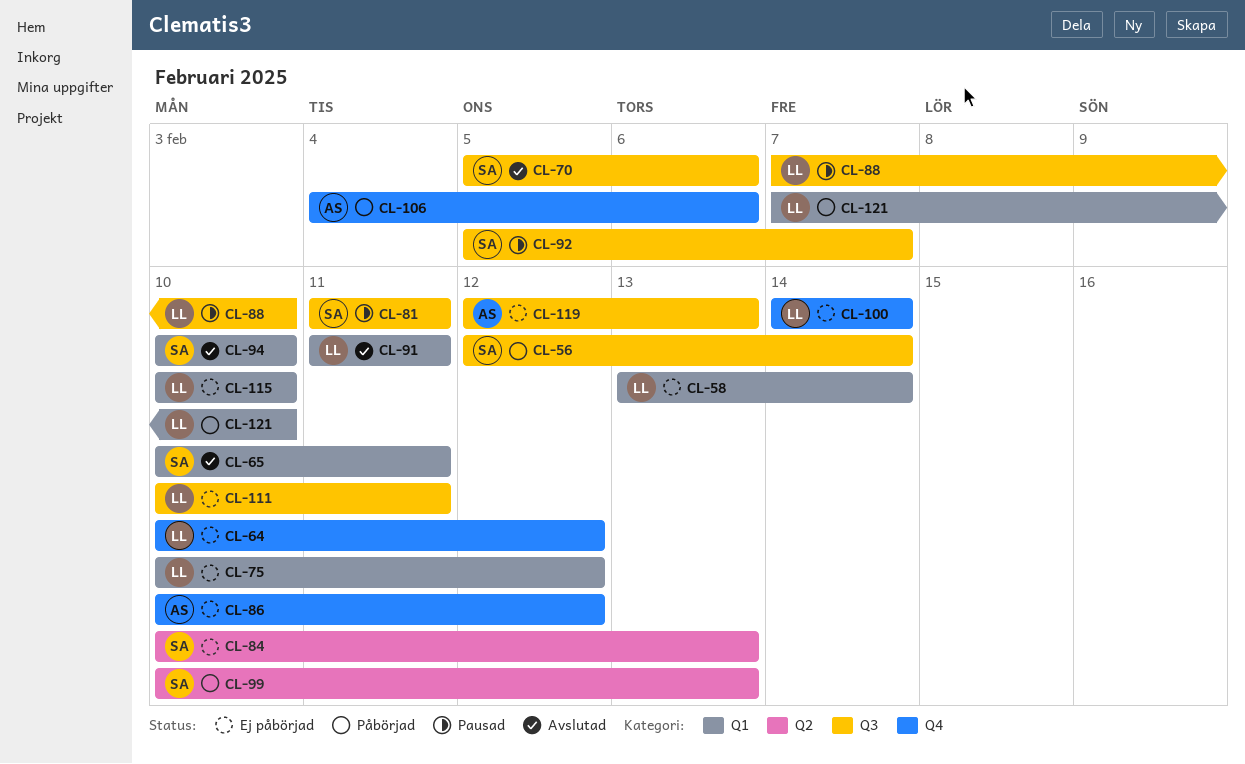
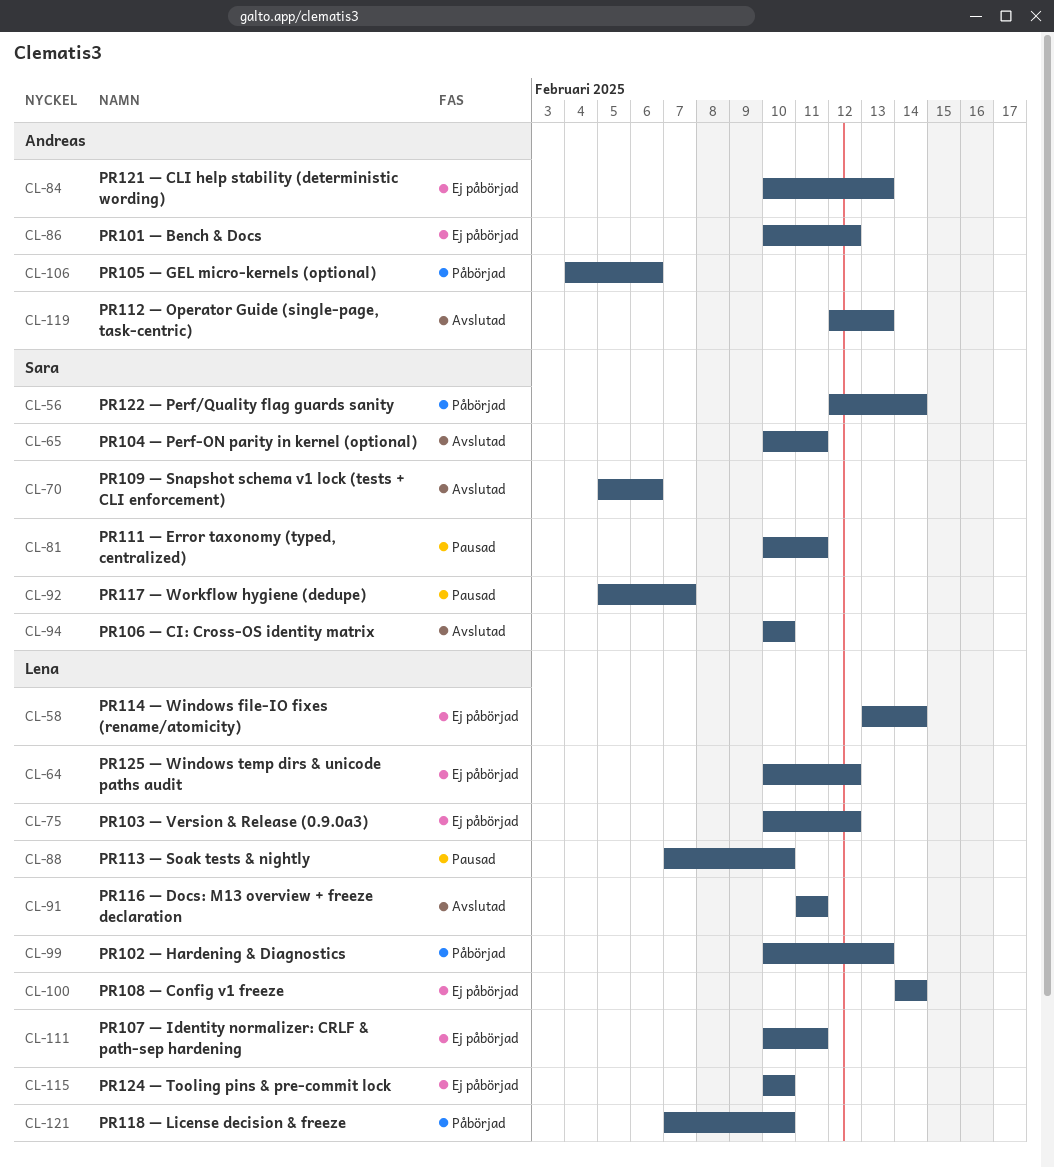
CL-81, start: Feb 11 -> Feb 10
CL-84, owner: Sara -> Andreas
CL-99, owner: Sara -> Lena
CL-119, status: Ej påbörjad -> Avslutad

